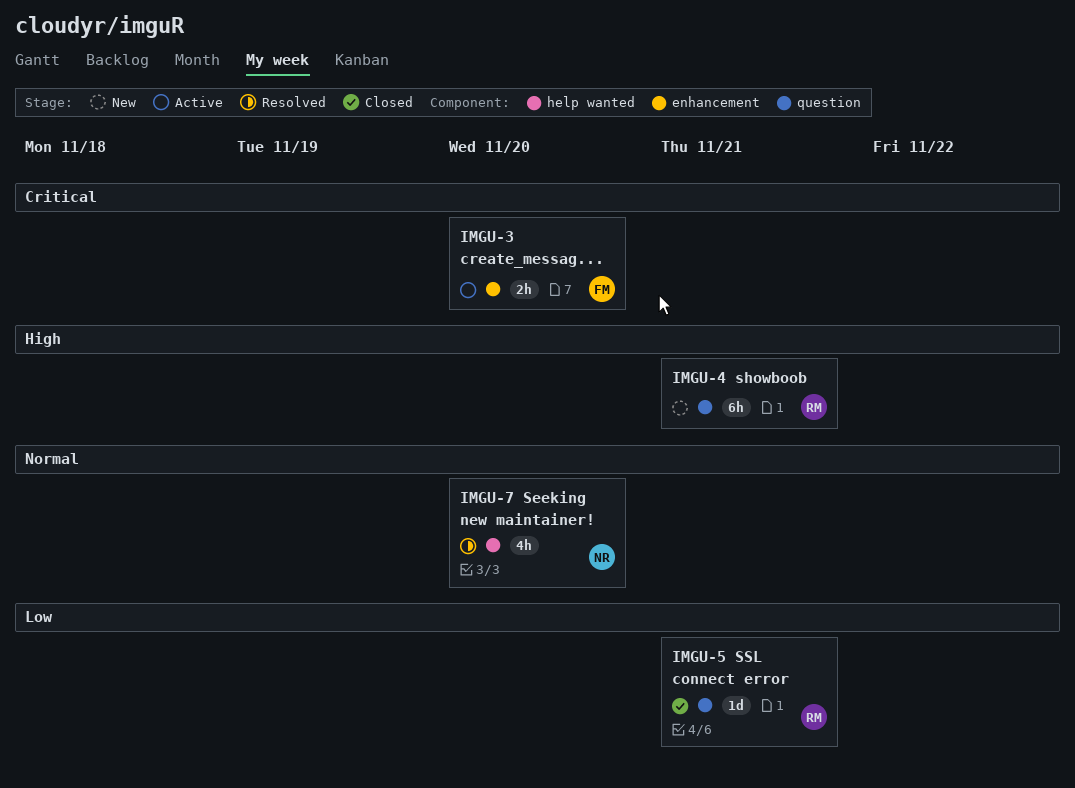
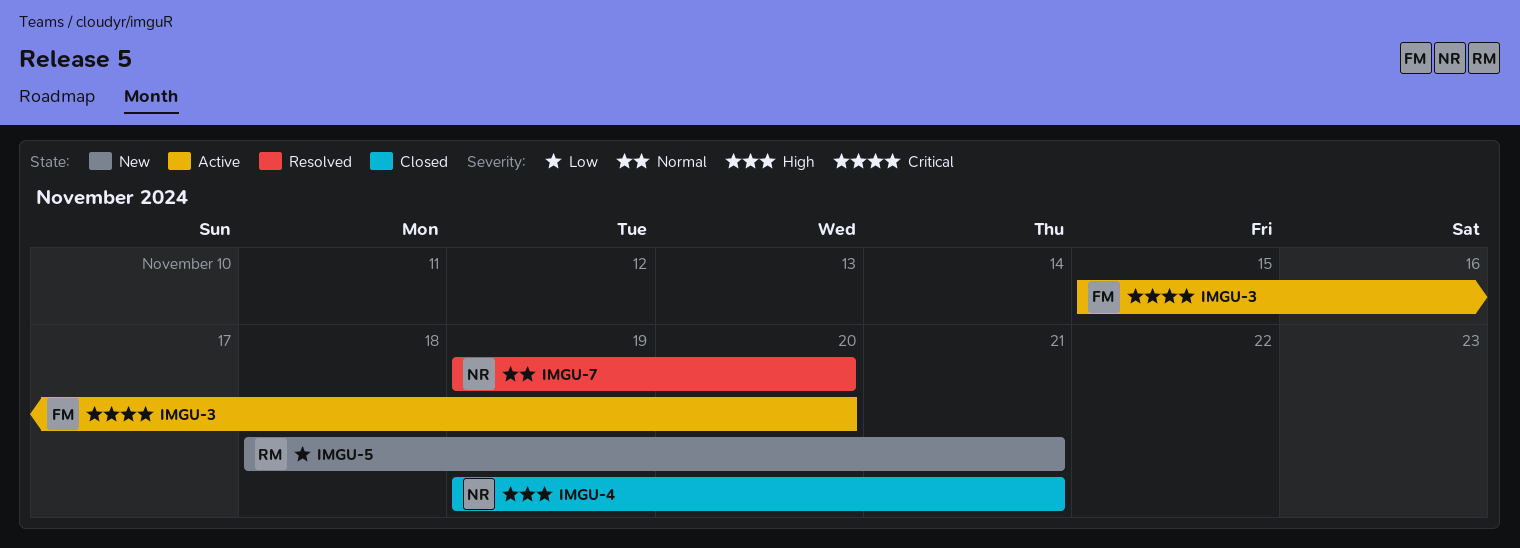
IMGU-4, status: New -> Closed
IMGU-4, owner: RM -> NR
IMGU-5, status: Closed -> New

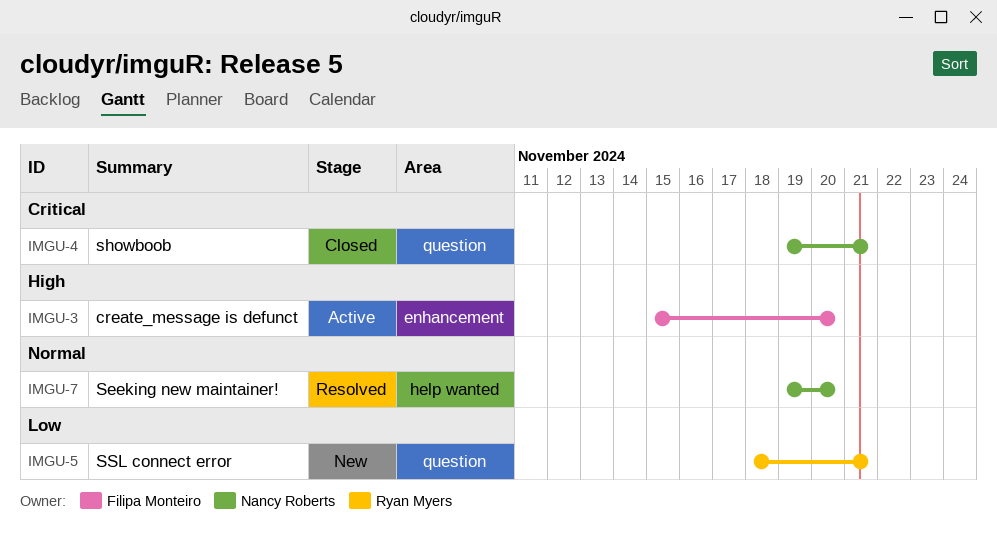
IMGU-3, priority: Critical -> High
IMGU-4, priority: High -> Critical

